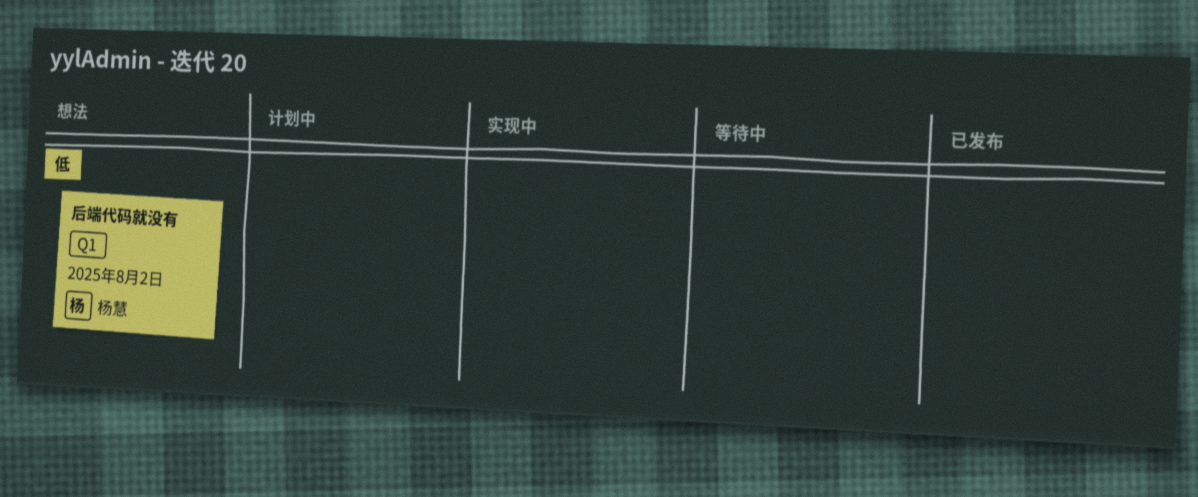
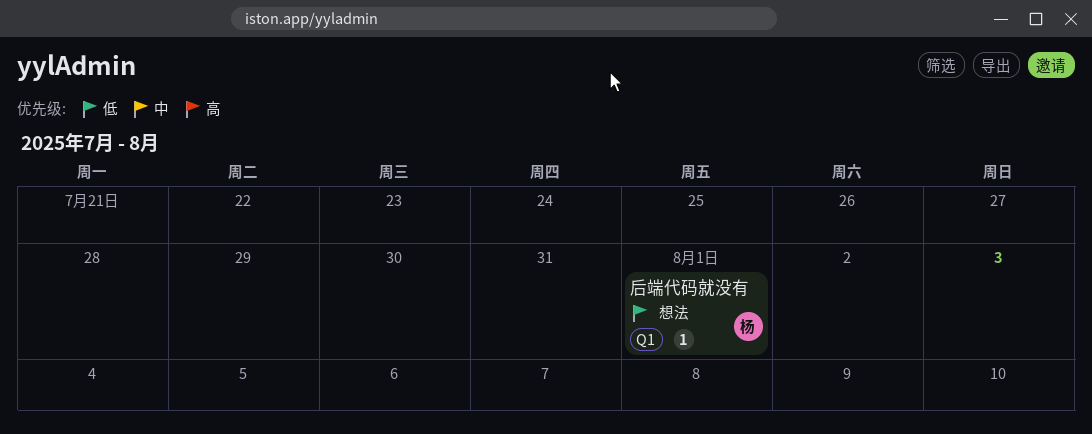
后端代码就没有, due: Aug 2 -> Aug 1

